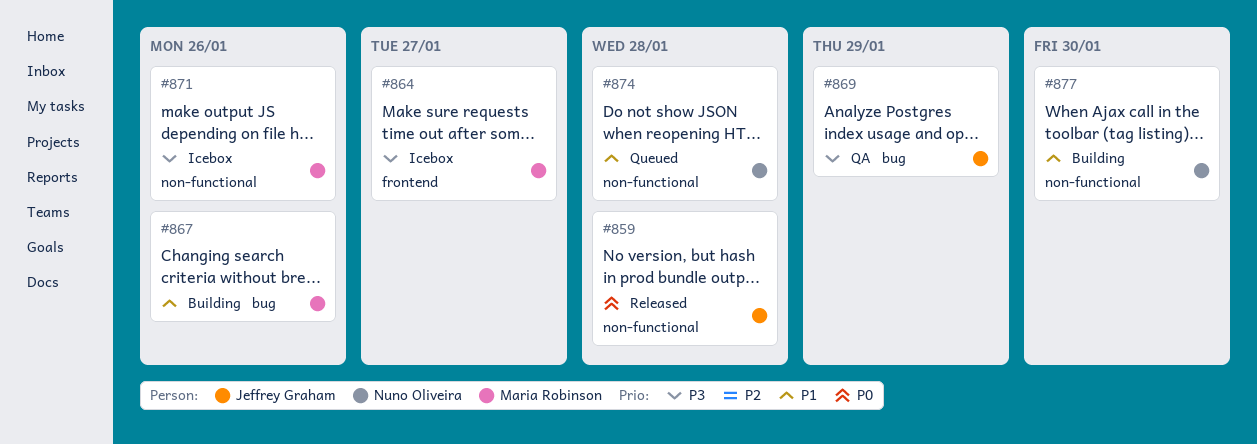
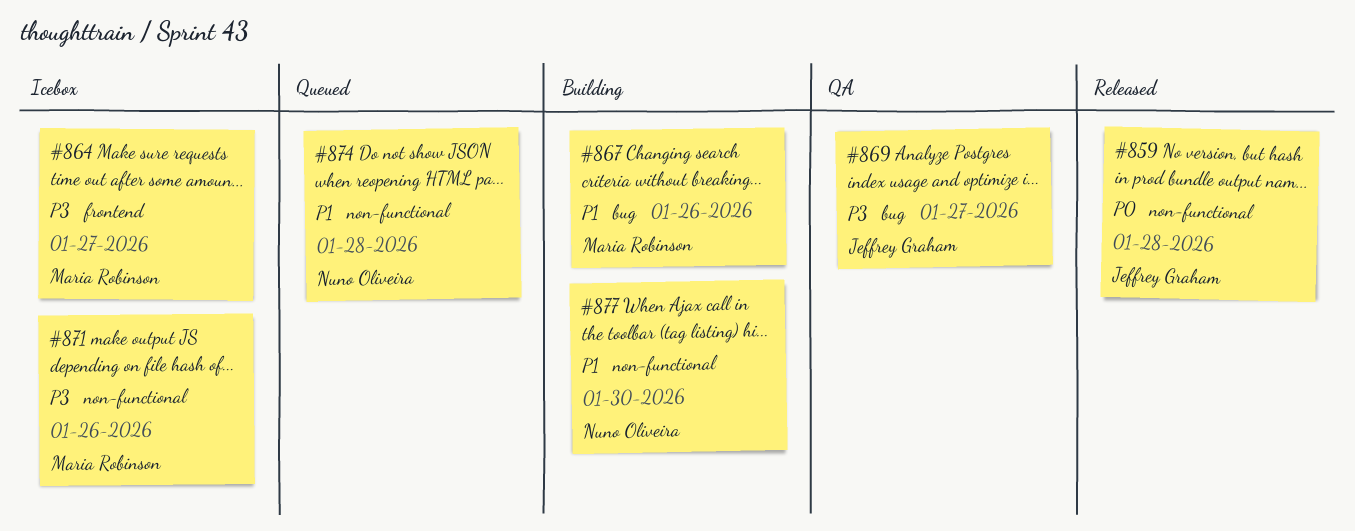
#869, due: Jan 29 -> Jan 27

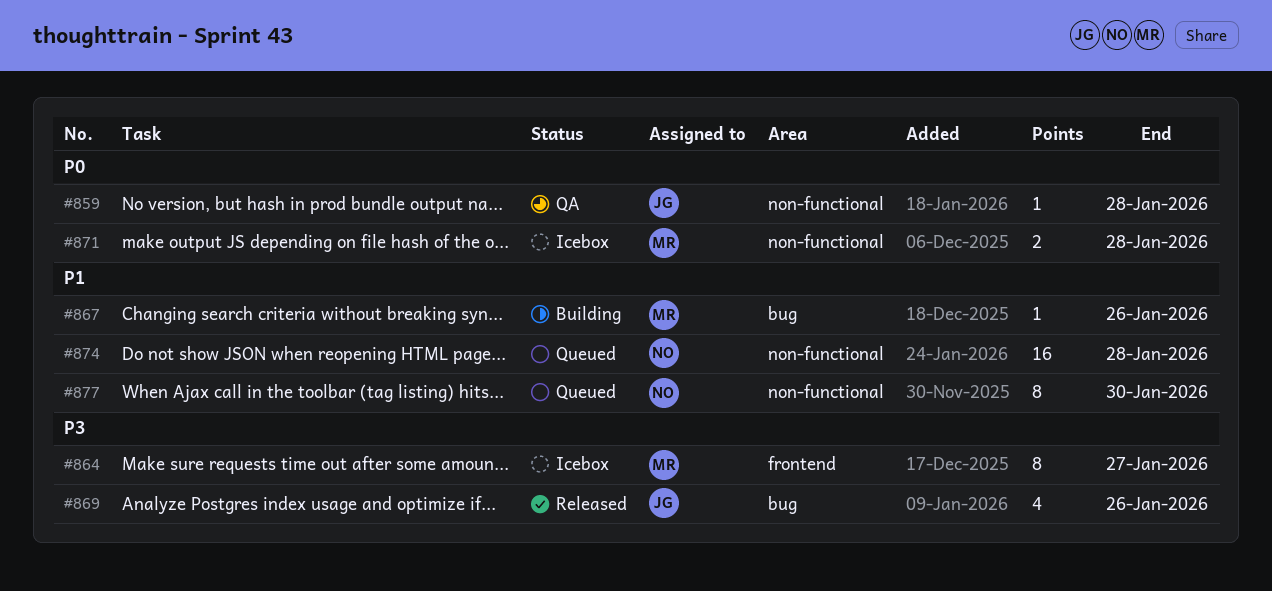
#859, status: Released -> QA
#869, status: QA -> Released
#869, due: Jan 27 -> Jan 26
#871, priority: P3 -> P0
#871, due: Jan 26 -> Jan 28
#877, status: Building -> Queued

